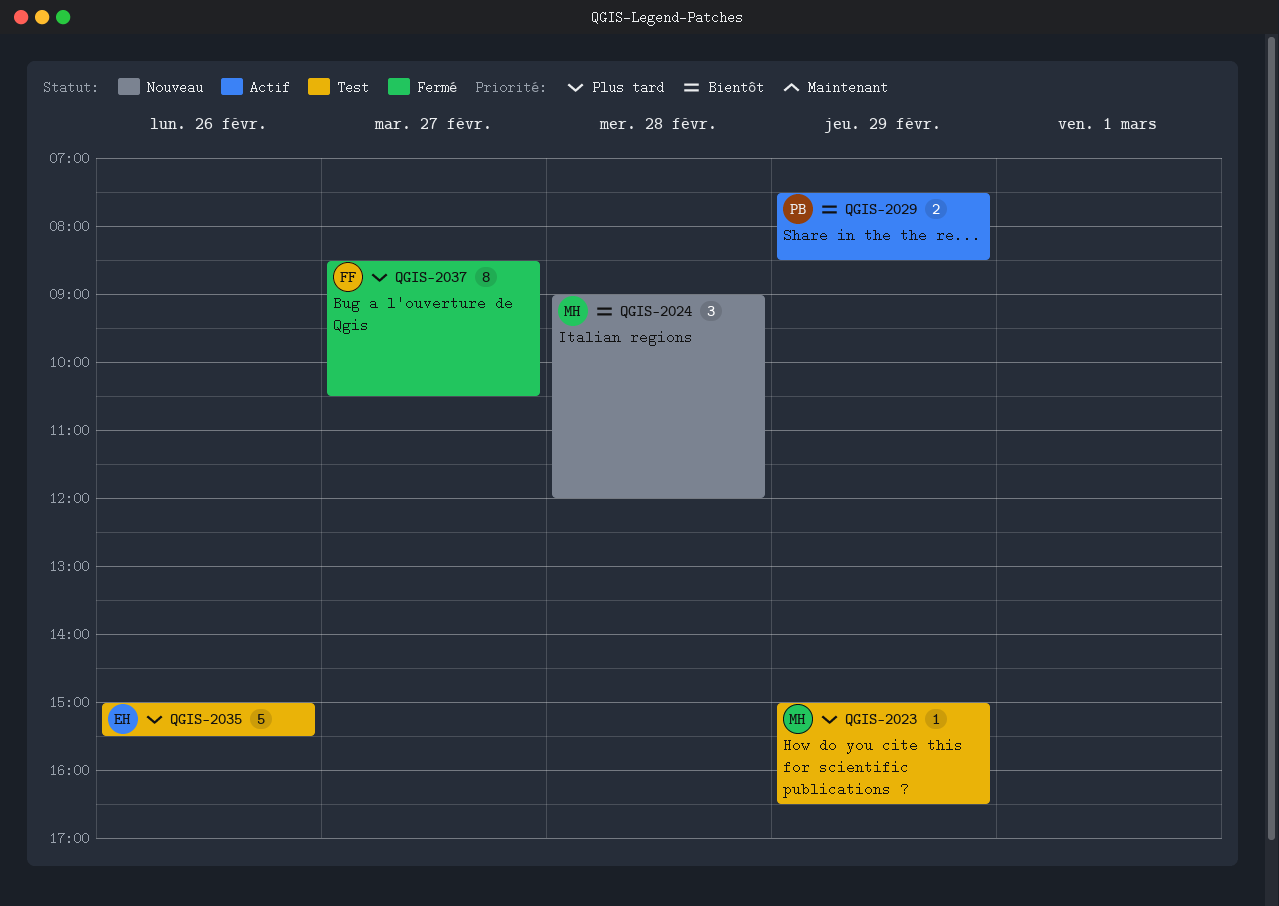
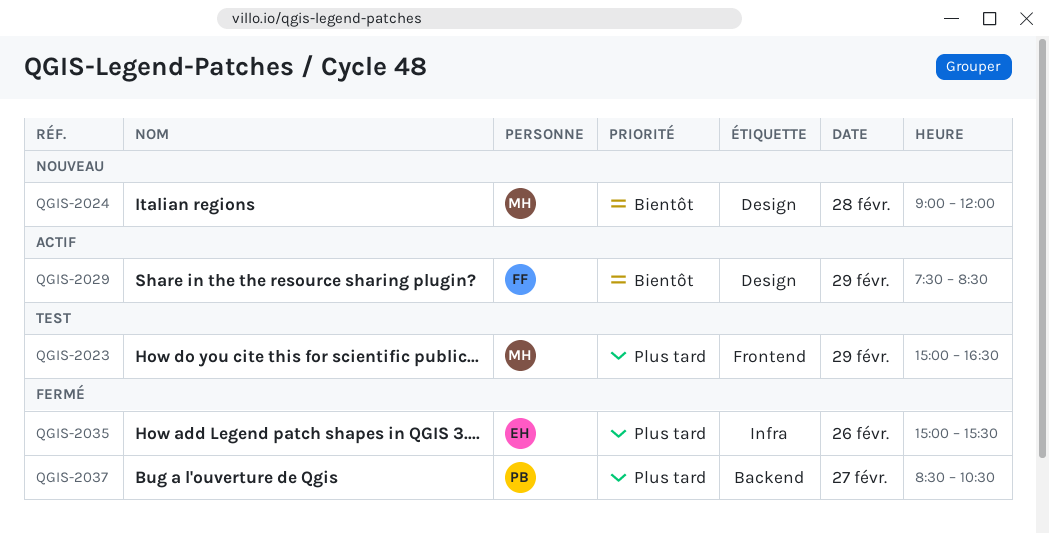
QGIS-2029, owner: PB -> FF
QGIS-2035, status: Test -> Fermé
QGIS-2037, owner: FF -> PB

